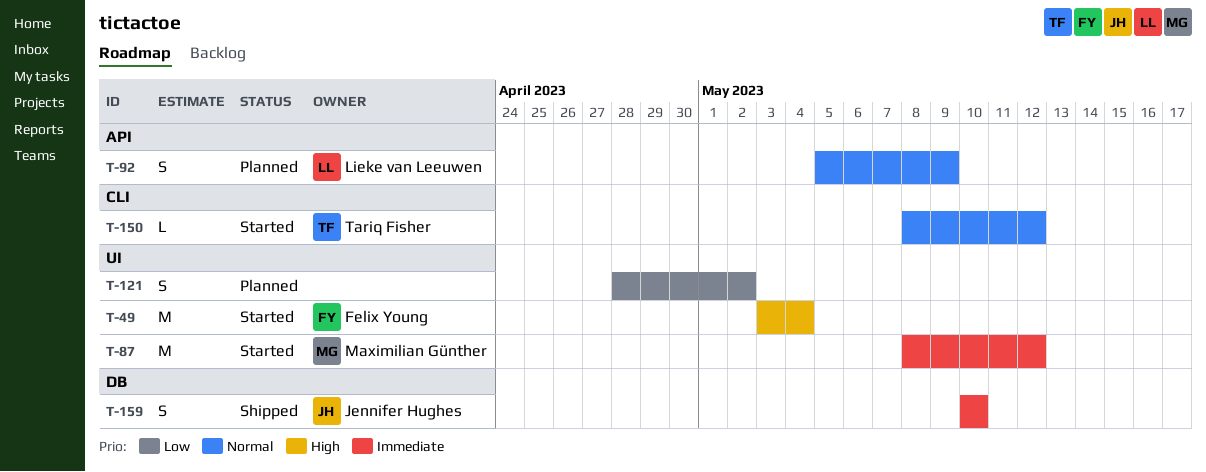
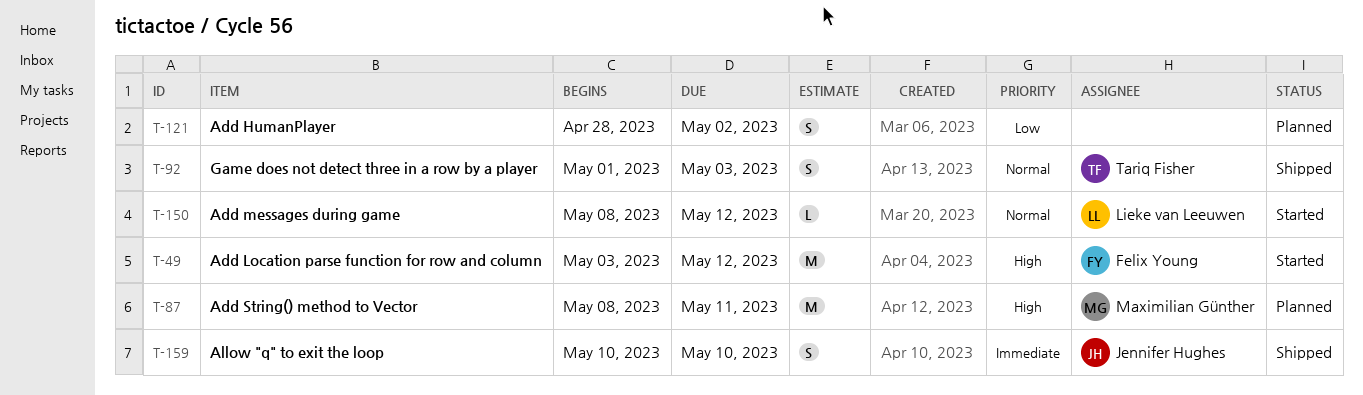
T-49, due: May 4 -> May 12
T-87, status: Started -> Planned
T-87, priority: Immediate -> High
T-87, due: May 12 -> May 11
T-92, status: Planned -> Shipped
T-92, owner: Lieke van Leeuwen -> Tariq Fisher
T-92, start: May 5 -> May 1
T-92, due: May 9 -> May 3
T-150, owner: Tariq Fisher -> Lieke van Leeuwen

